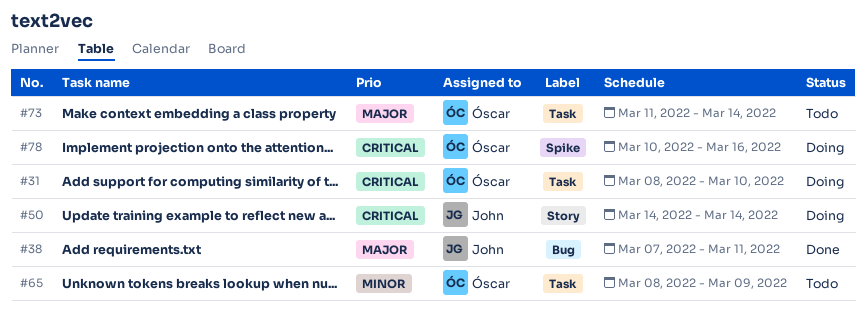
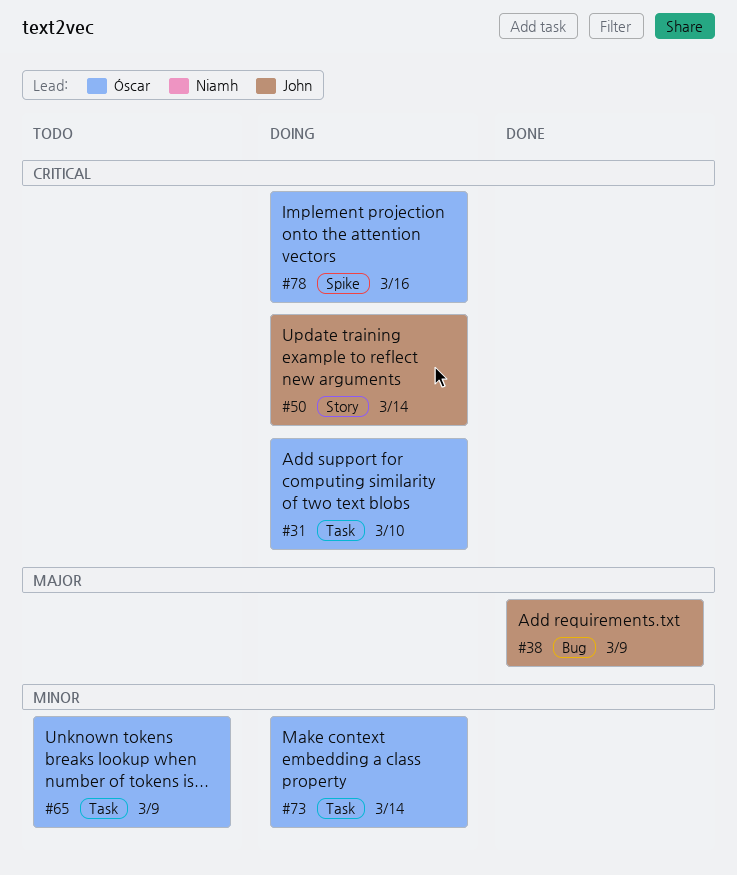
#38, due: Mar 11 -> Mar 9
#73, status: Todo -> Doing
#73, priority: Major -> Minor

